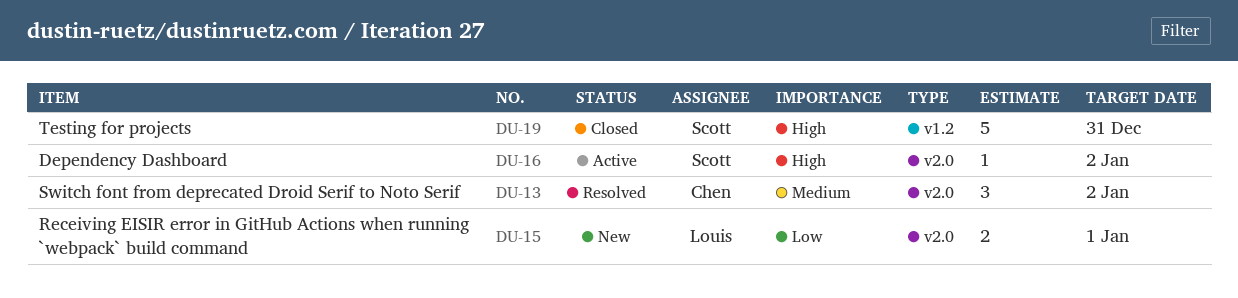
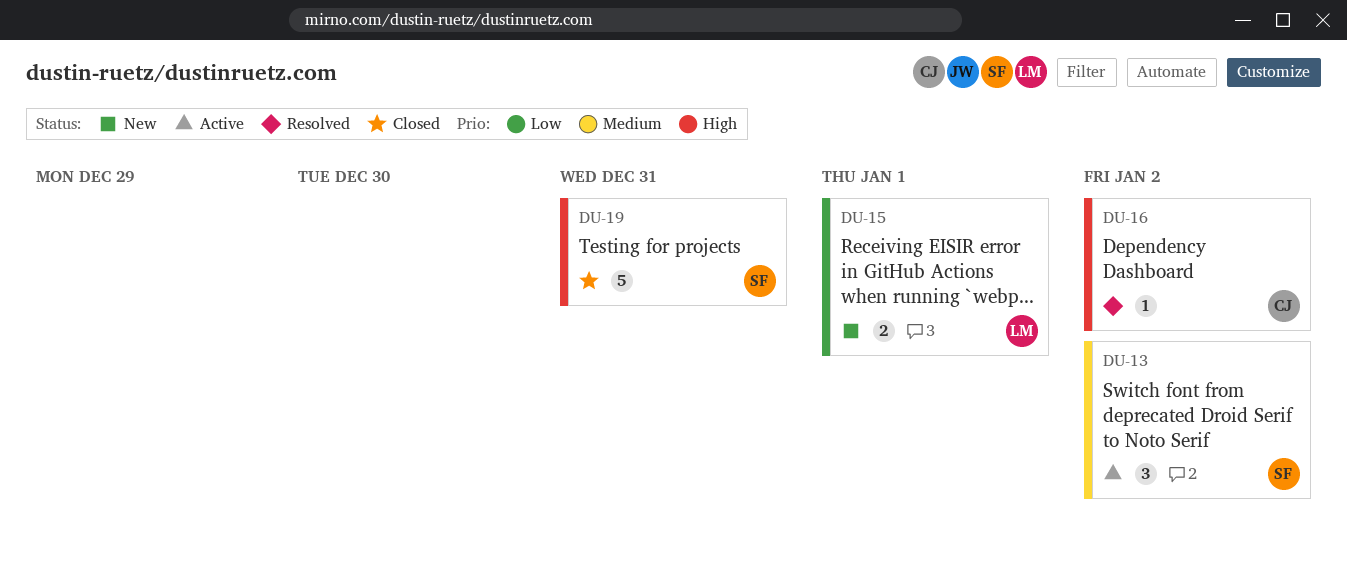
DU-13, status: Resolved -> Active
DU-13, owner: Chen -> Scott
DU-16, status: Active -> Resolved
DU-16, owner: Scott -> Chen

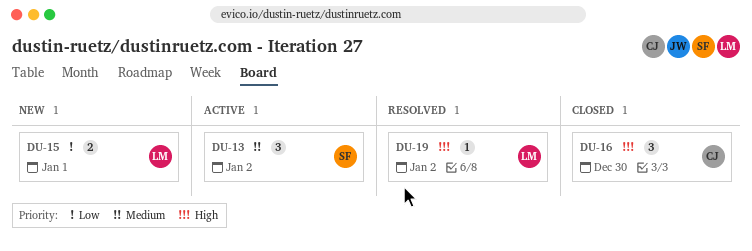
DU-16, status: Resolved -> Closed
DU-16, estimate: 1 -> 3
DU-16, due: Jan 2 -> Dec 30
DU-19, status: Closed -> Resolved
DU-19, owner: SF -> LM
DU-19, estimate: 5 -> 1
DU-19, due: Dec 31 -> Jan 2

